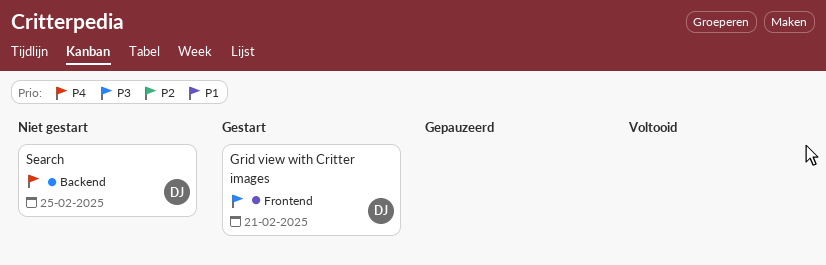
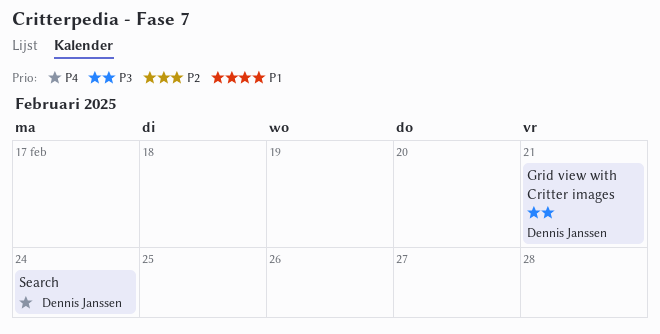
Search, due: Feb 25 -> Feb 24

